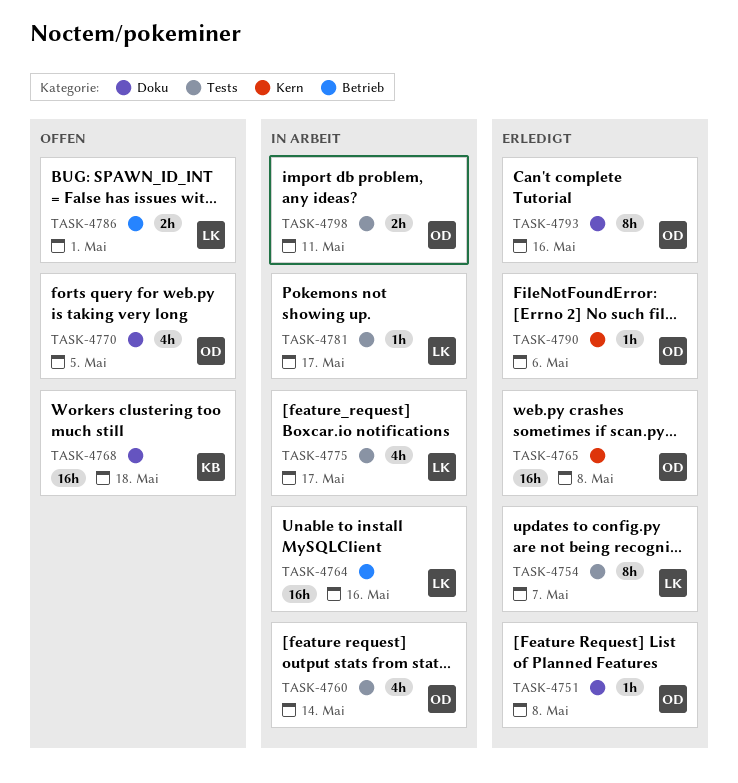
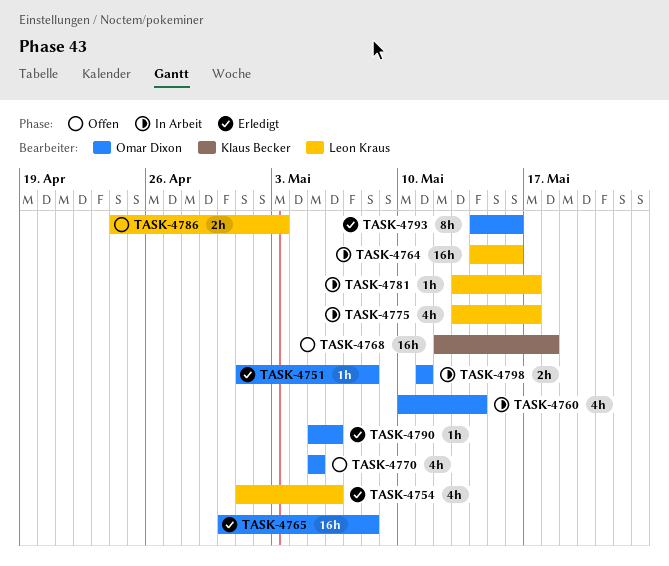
TASK-4754, estimate: 8h -> 4h
TASK-4754, due: May 7 -> May 6
TASK-4786, due: May 1 -> May 3

